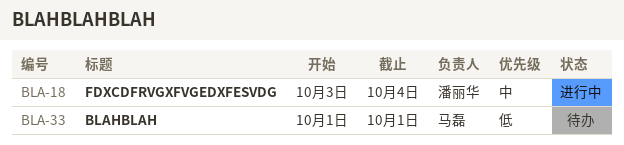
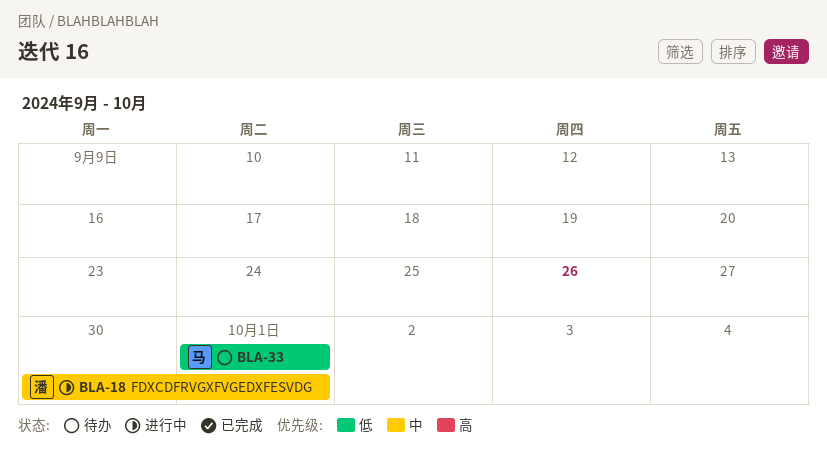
BLA-18, start: Oct 3 -> Sep 30
BLA-18, due: Oct 4 -> Oct 1

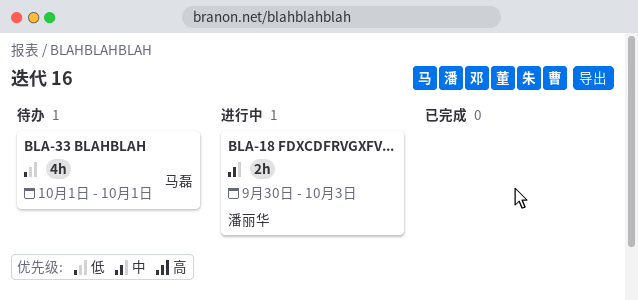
BLA-18, due: Oct 1 -> Oct 3

